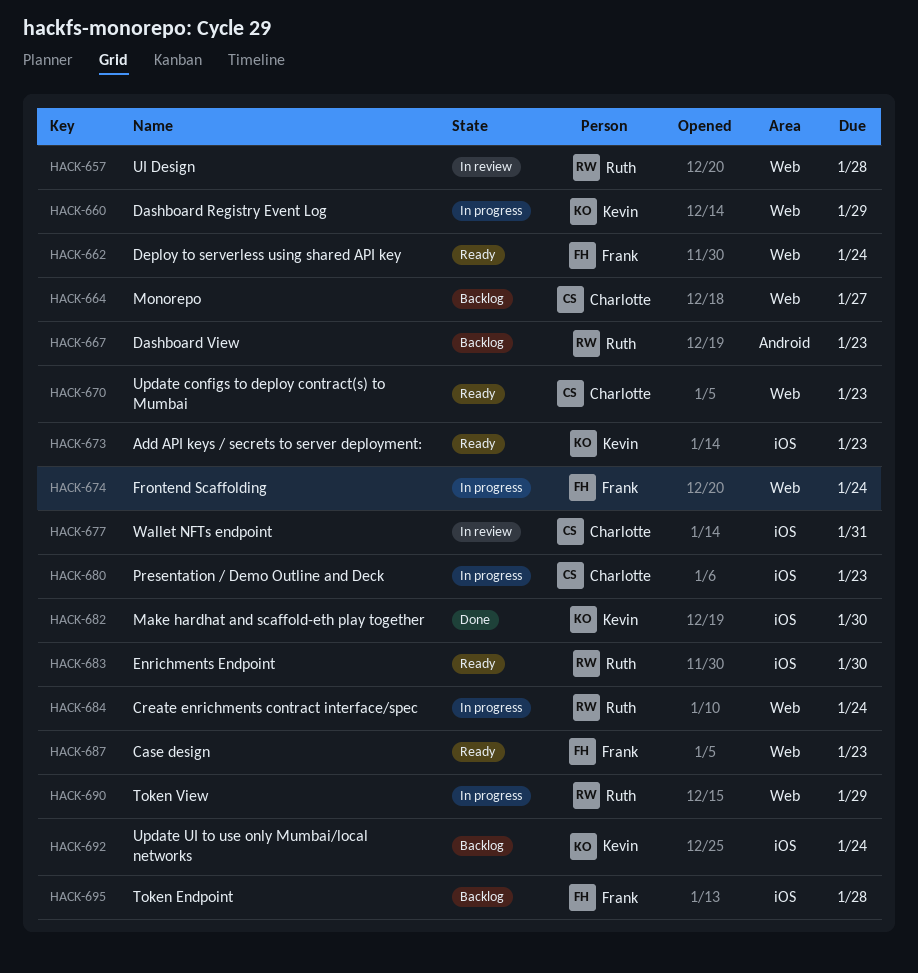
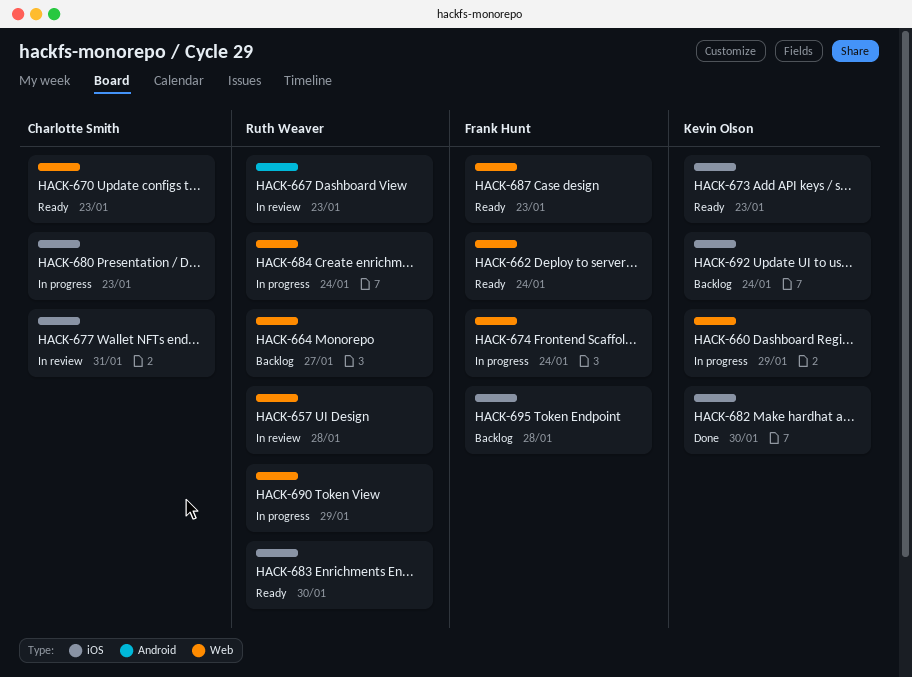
HACK-664, owner: Charlotte Smith -> Ruth Weaver
HACK-667, status: Backlog -> In review

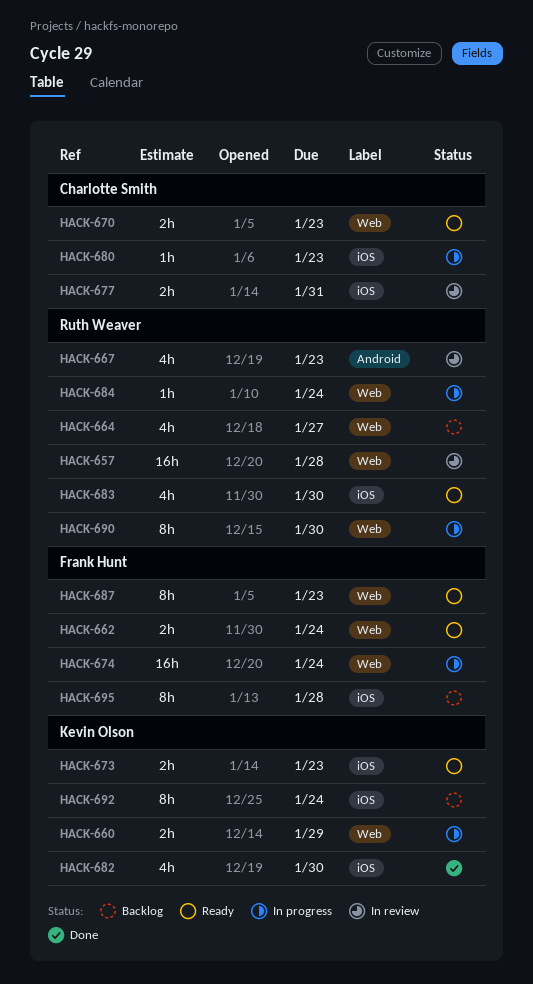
HACK-690, due: Jan 29 -> Jan 30

